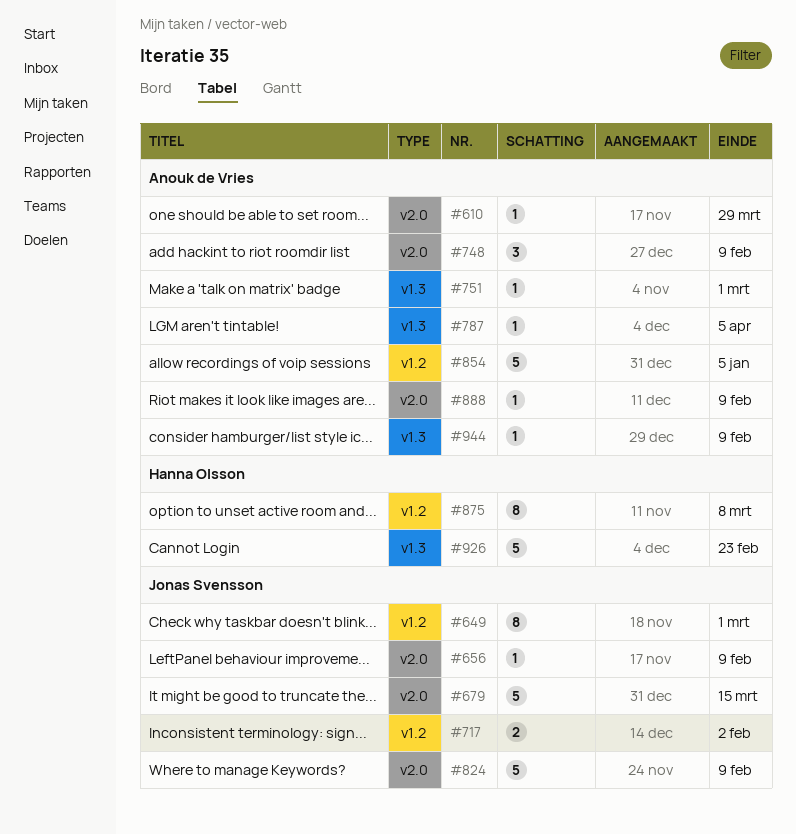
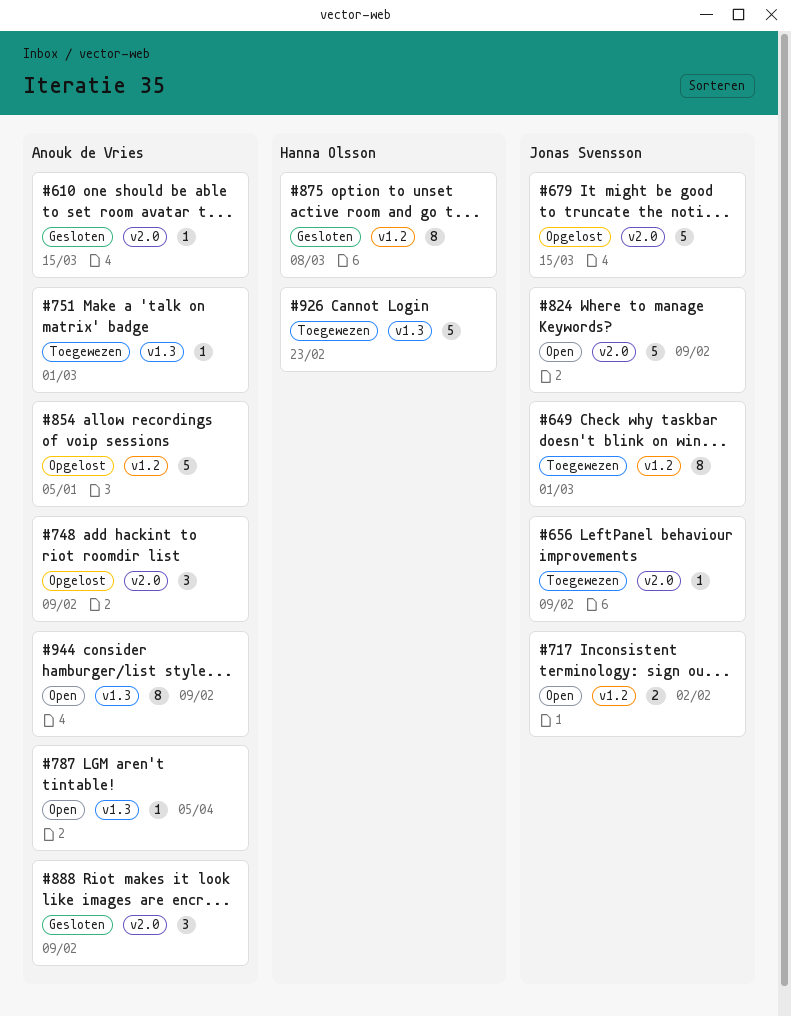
#610, due: Mar 29 -> Mar 15
#888, estimate: 1 -> 3
#944, estimate: 1 -> 8

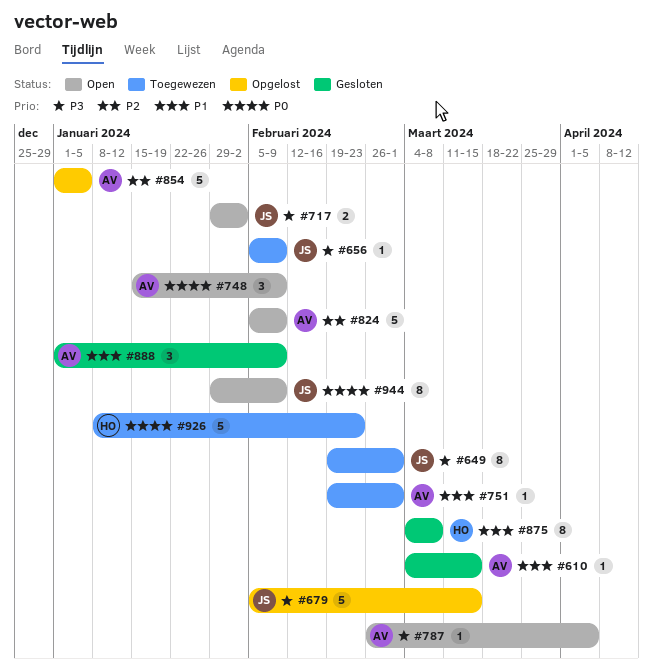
#748, status: Opgelost -> Open
#824, owner: Jonas Svensson -> Anouk de Vries
#944, owner: Anouk de Vries -> Jonas Svensson

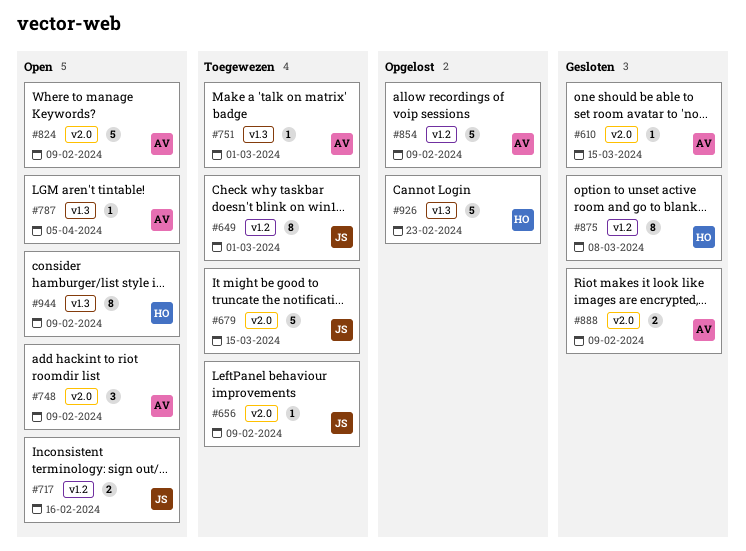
#679, status: Opgelost -> Toegewezen
#717, due: Feb 2 -> Feb 16
#854, due: Jan 5 -> Feb 9
#888, estimate: 3 -> 2
#926, status: Toegewezen -> Opgelost
#944, owner: JS -> HO

